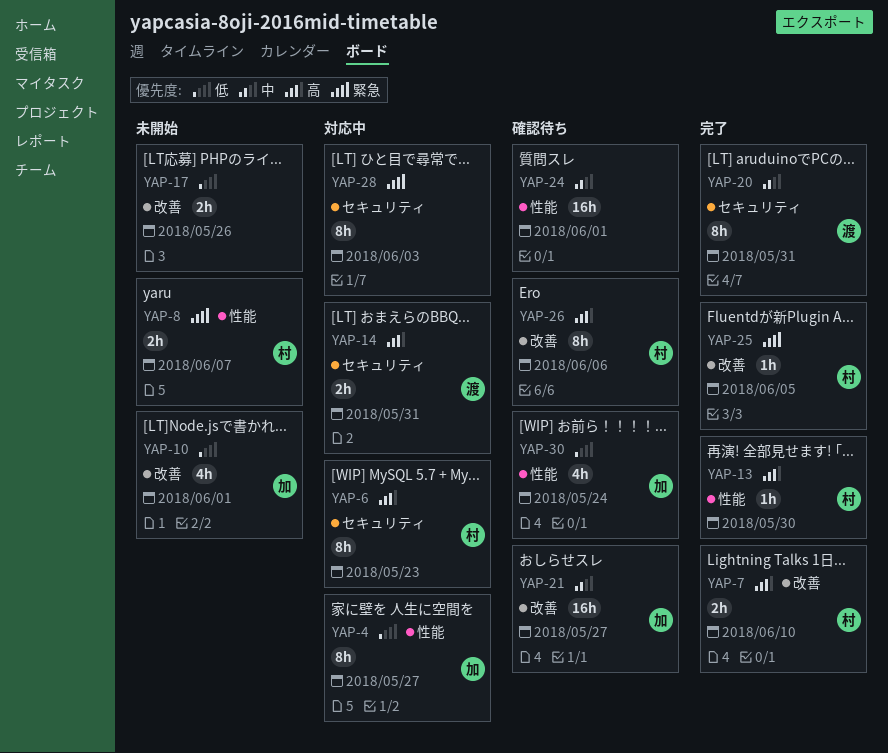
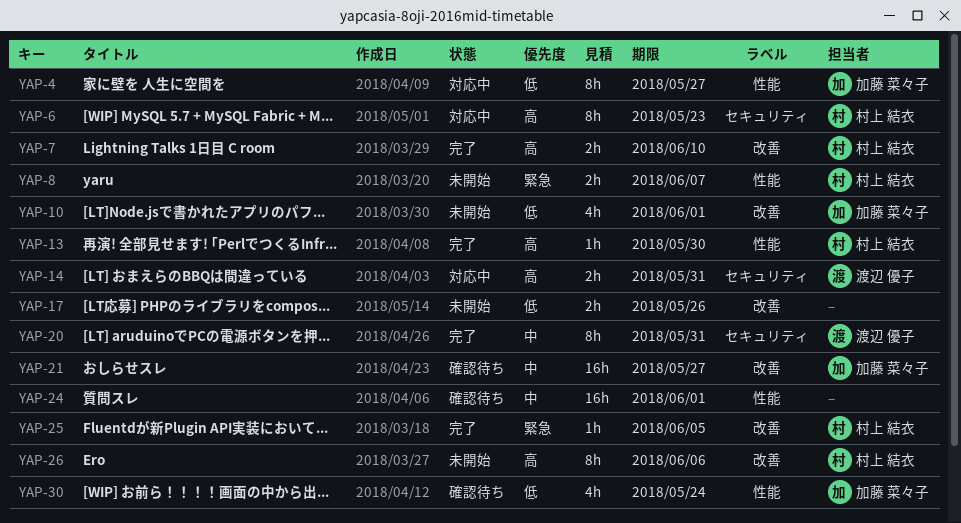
YAP-26, status: 確認待ち -> 未開始
YAP-28: present -> none

